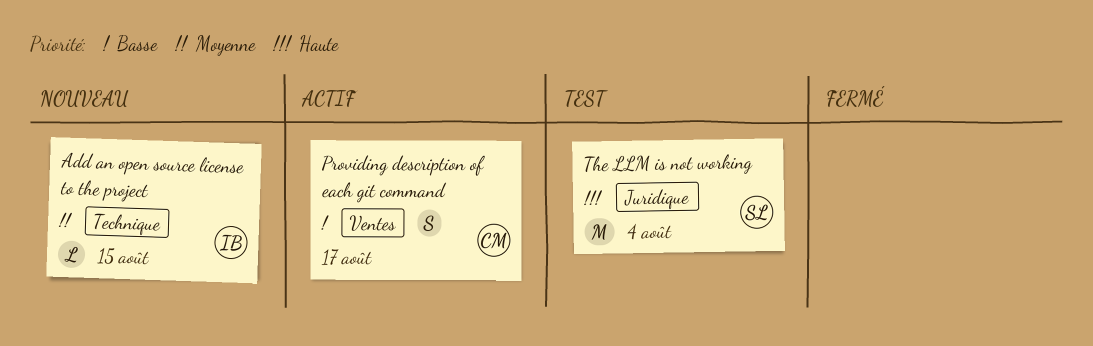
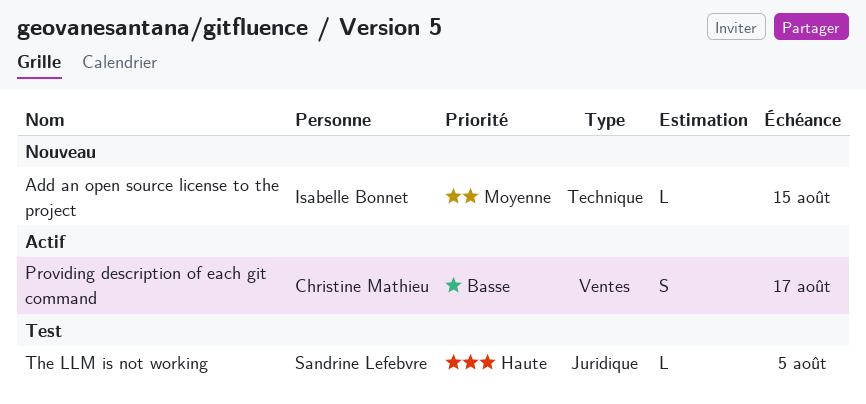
The LLM is not working, estimate: M -> L
The LLM is not working, due: Aug 4 -> Aug 5

